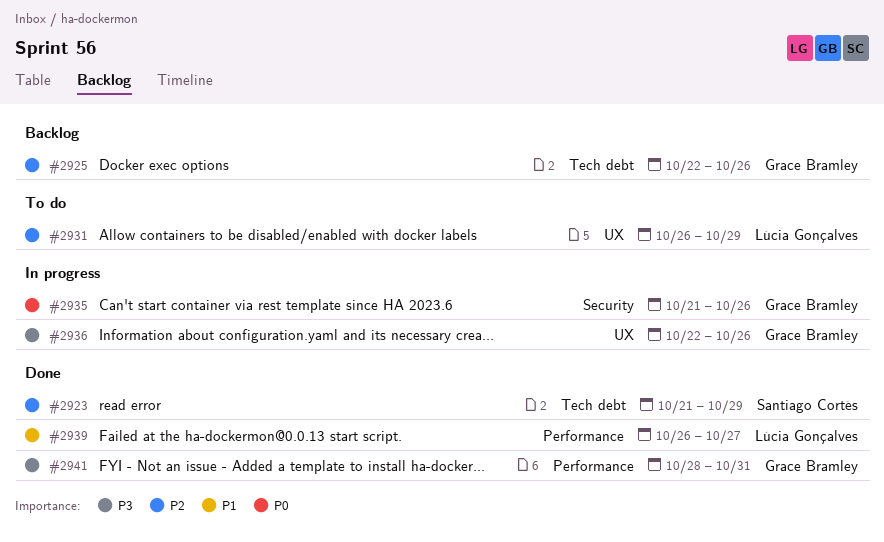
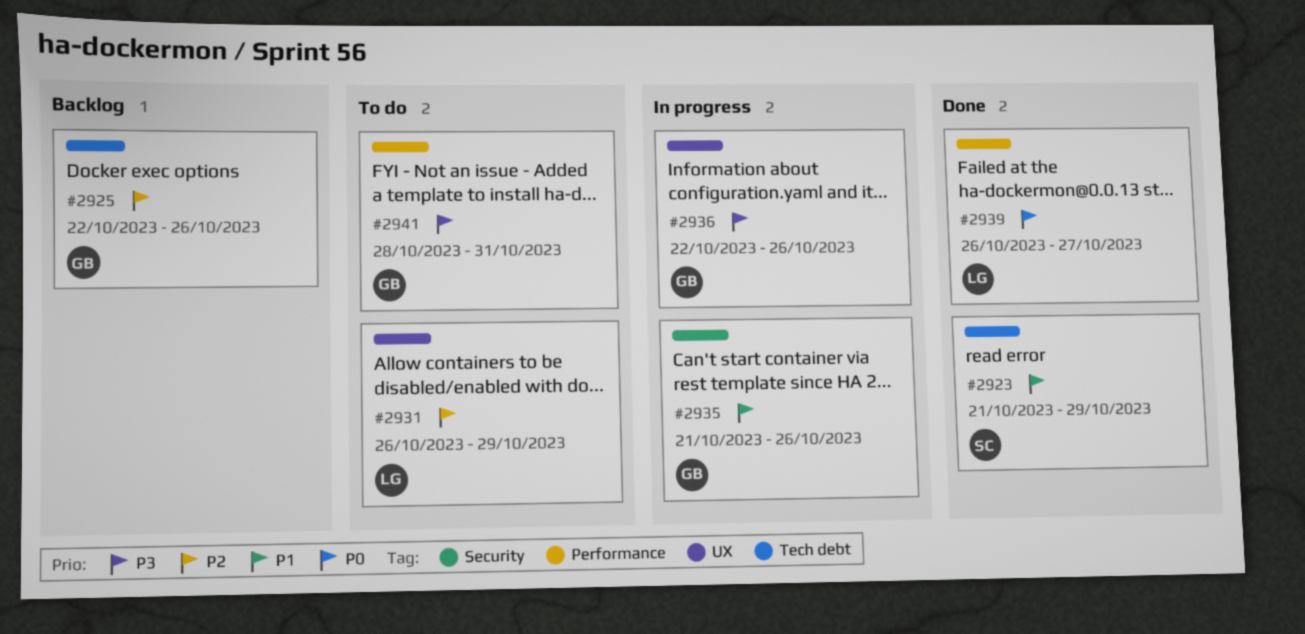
#2923, priority: P2 -> P1
#2935, priority: P0 -> P1
#2939, priority: P1 -> P0
#2941, status: Done -> To do

